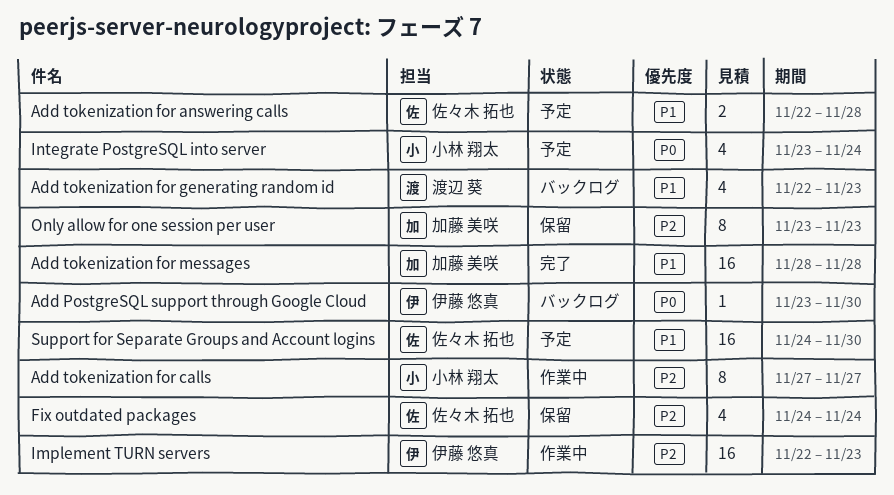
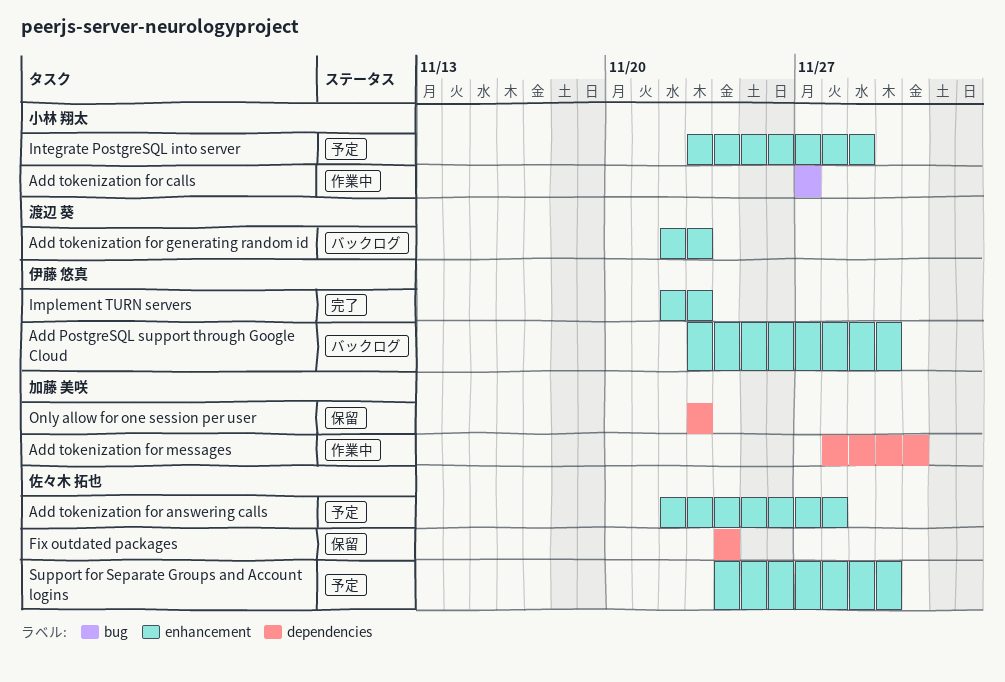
Add tokenization for messages, status: 完了 -> 作業中
Add tokenization for messages, due: Nov 28 -> Dec 1
Implement TURN servers, status: 作業中 -> 完了
Integrate PostgreSQL into server, due: Nov 24 -> Nov 29

